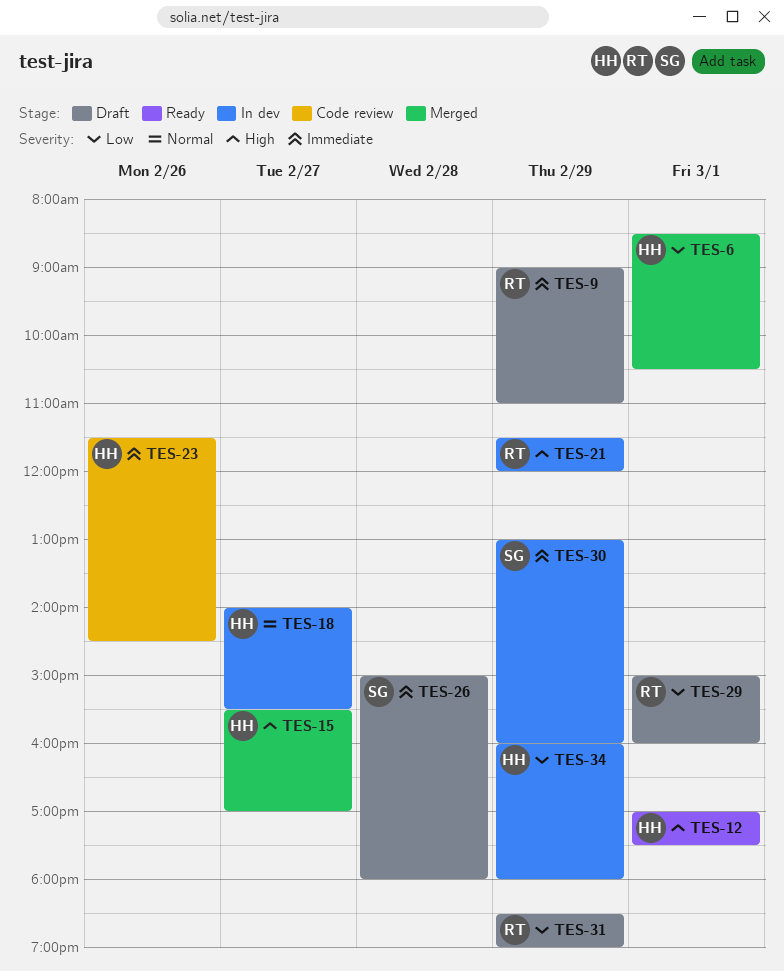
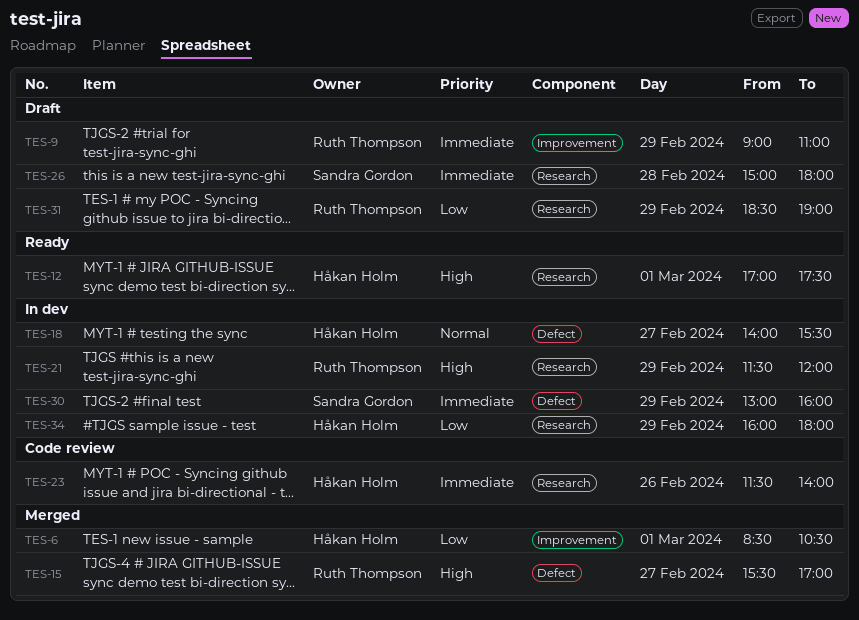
TES-15, owner: Håkan Holm -> Ruth Thompson
TES-23, ends: 14:30 -> 14:00
TES-29: present -> none

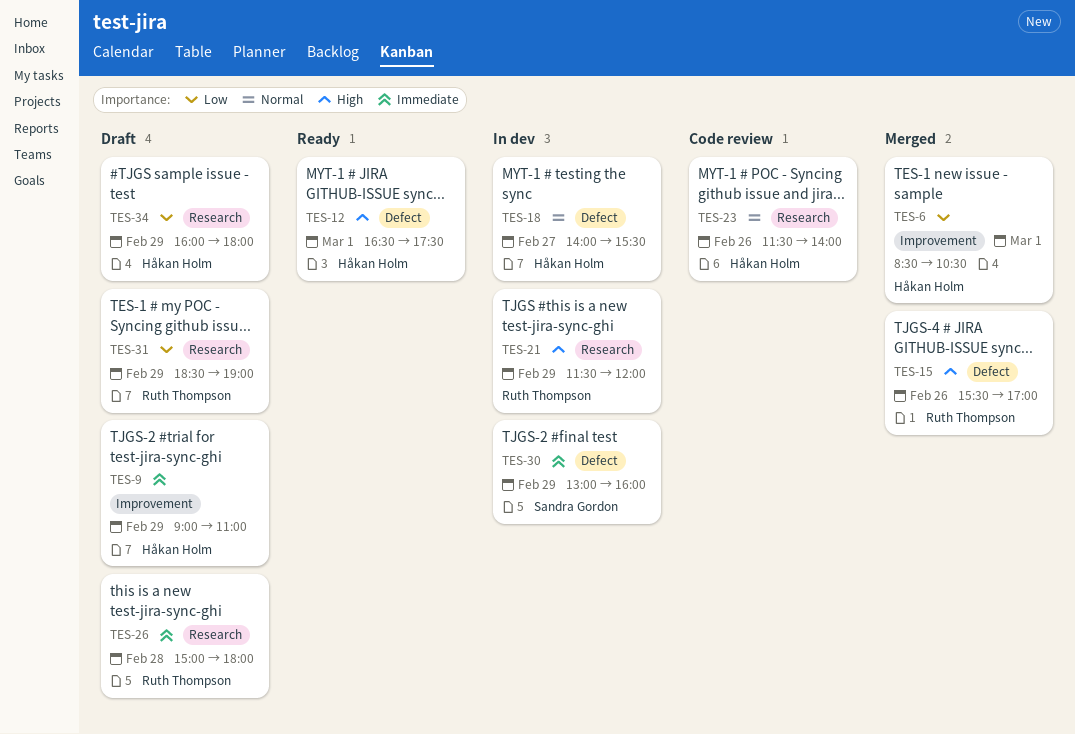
TES-9, owner: Ruth Thompson -> Håkan Holm
TES-12, label: Research -> Defect
TES-12, begins: 17:00 -> 16:30
TES-15, day: Feb 27 -> Feb 26
TES-23, priority: Immediate -> Normal
TES-26, owner: Sandra Gordon -> Ruth Thompson
TES-34, status: In dev -> Draft

